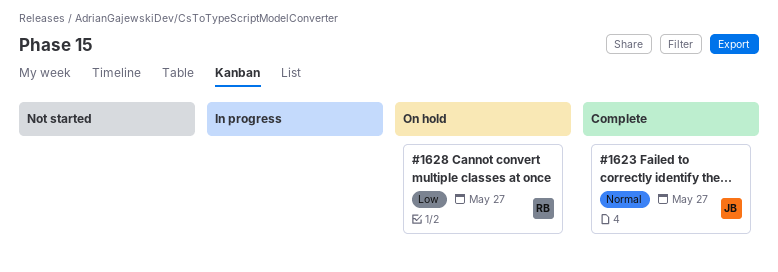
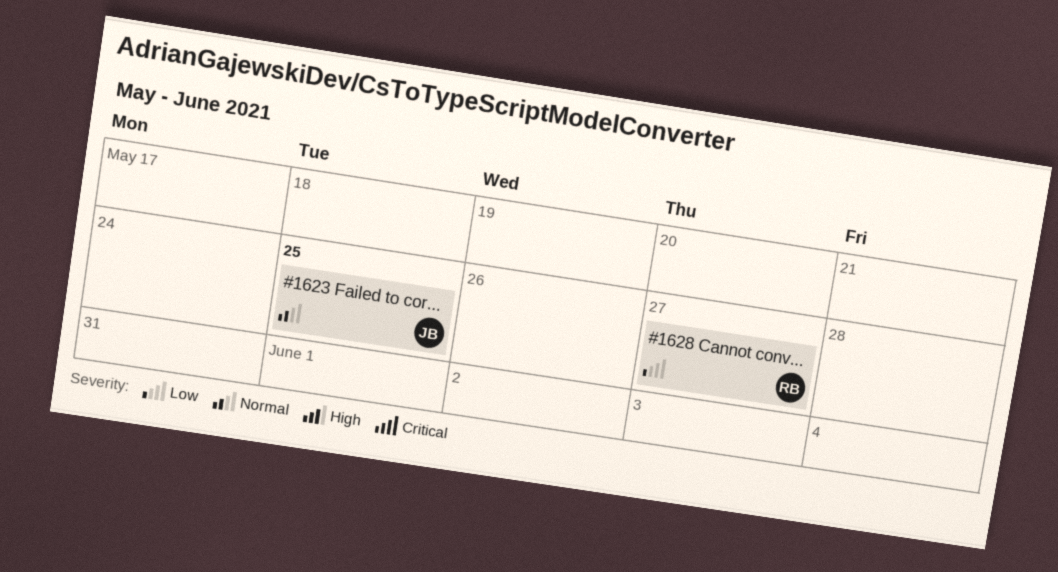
#1623, due: May 27 -> May 25

